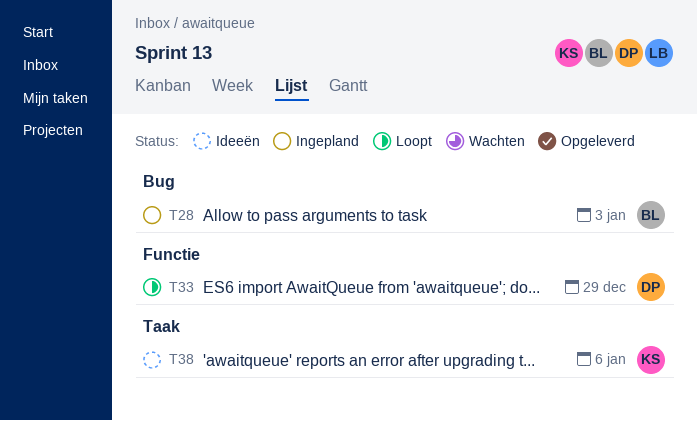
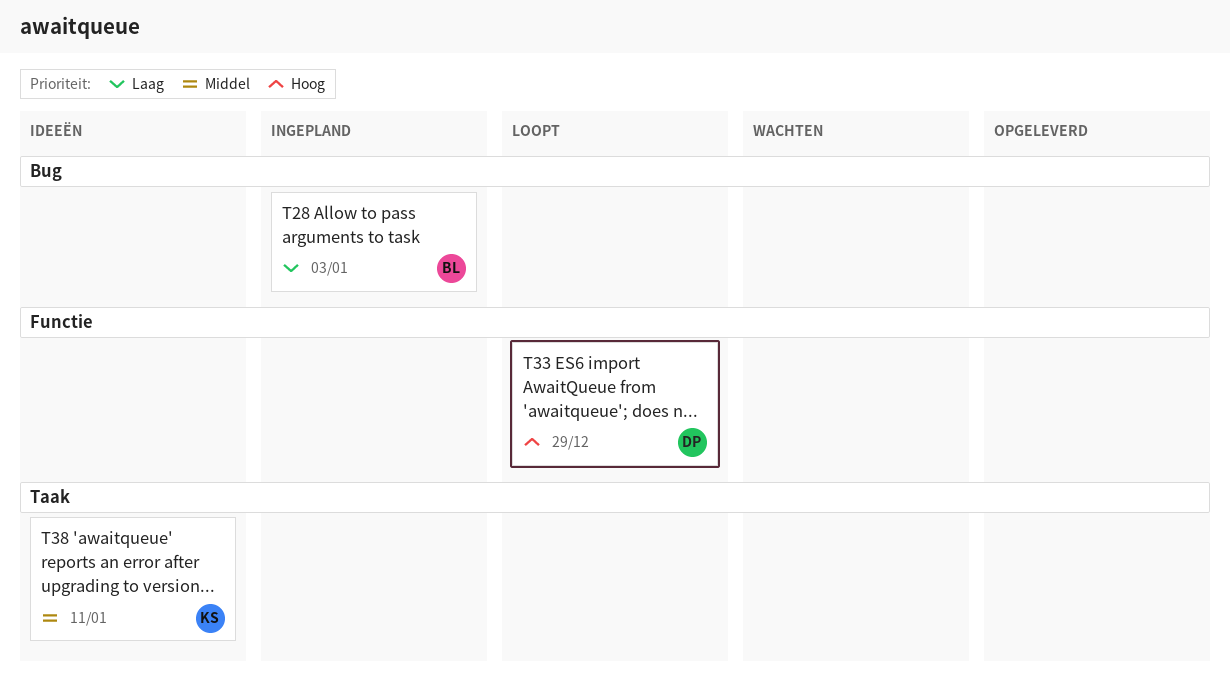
T38, due: Jan 6 -> Jan 11

